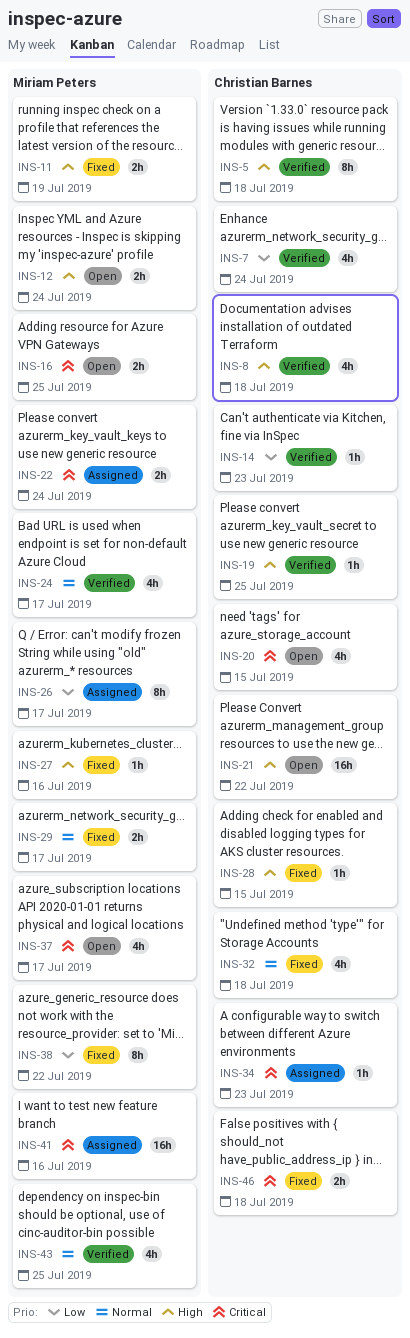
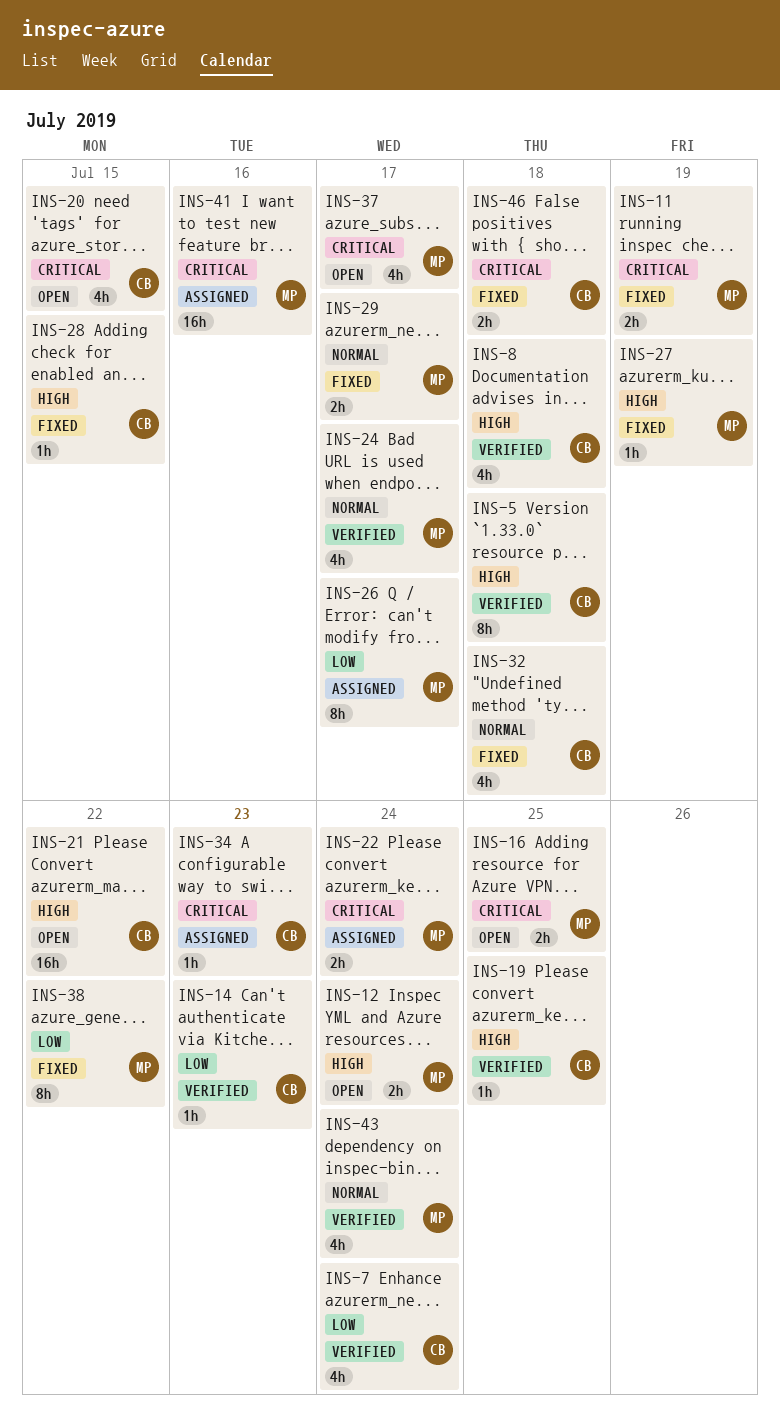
INS-11, priority: High -> Critical
INS-27, due: Jul 16 -> Jul 19
INS-43, due: Jul 25 -> Jul 24

